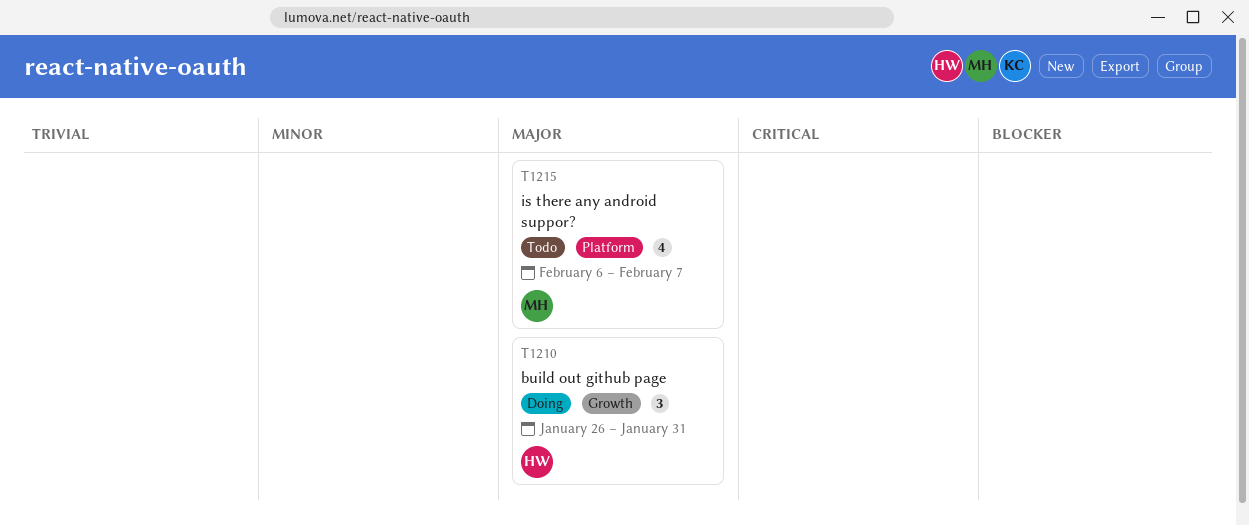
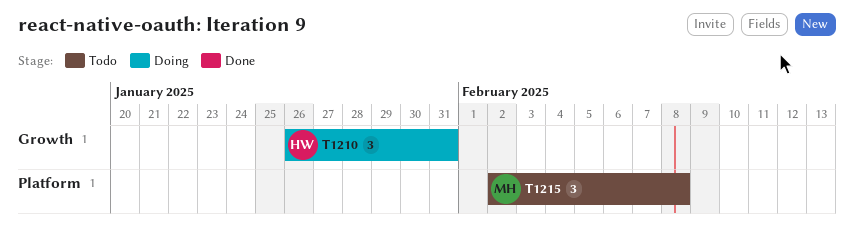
T1215, estimate: 4 -> 3
T1215, start: Feb 6 -> Feb 2
T1215, due: Feb 7 -> Feb 8

